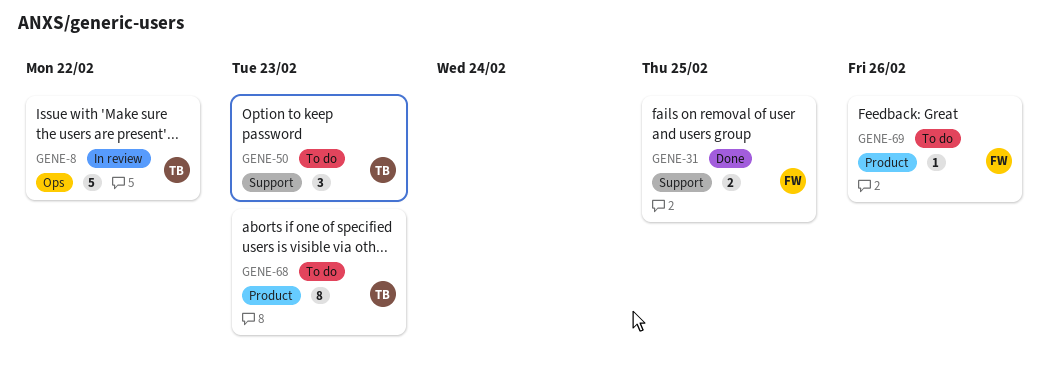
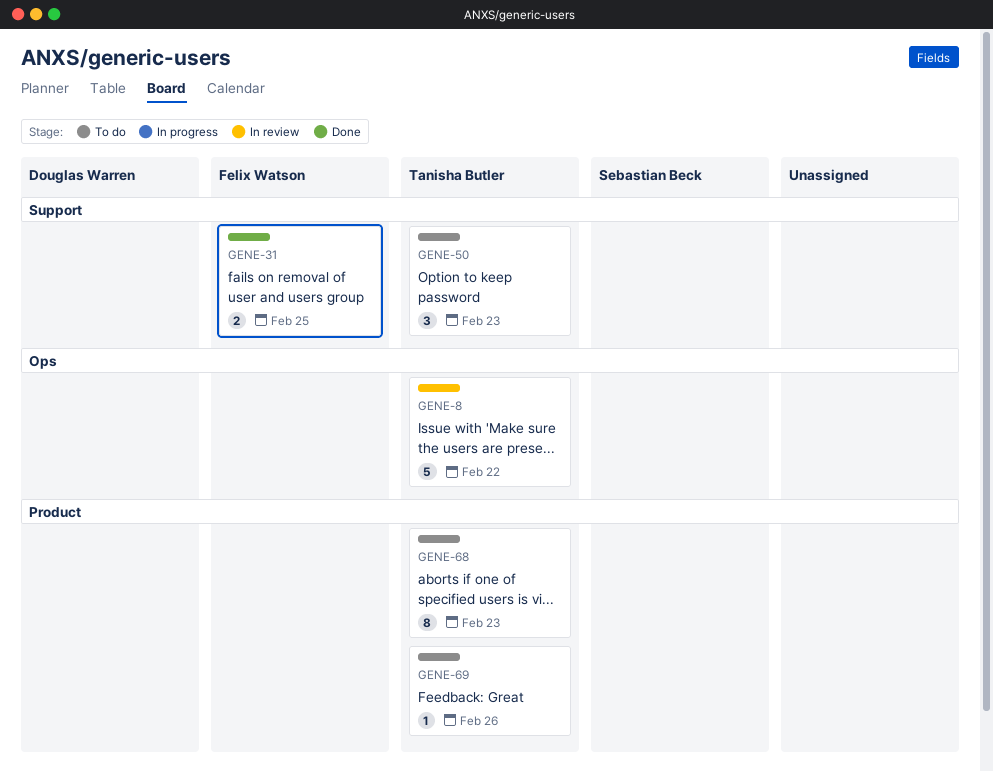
GENE-69, owner: Felix Watson -> Tanisha Butler

